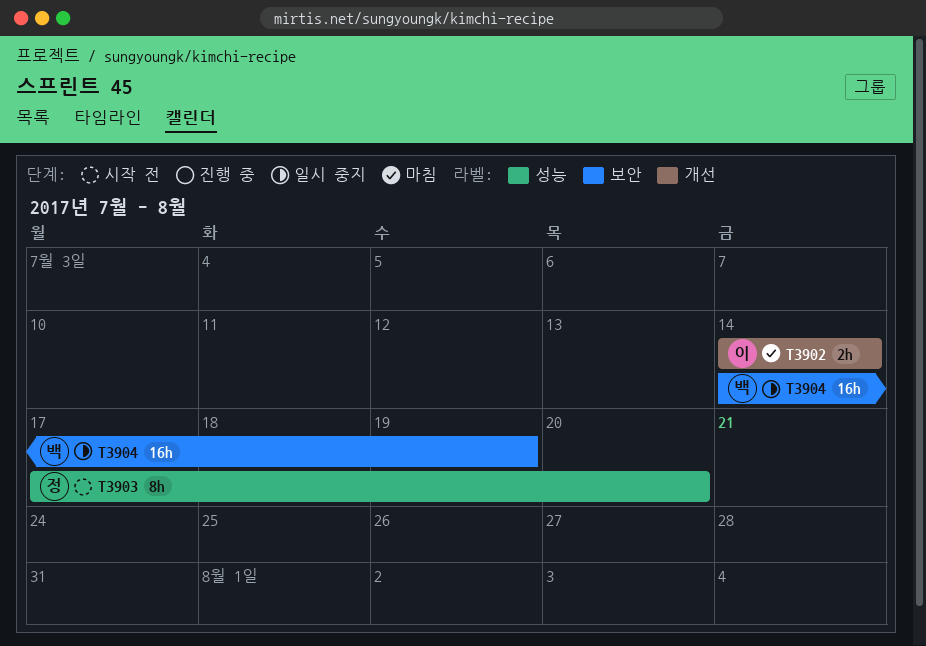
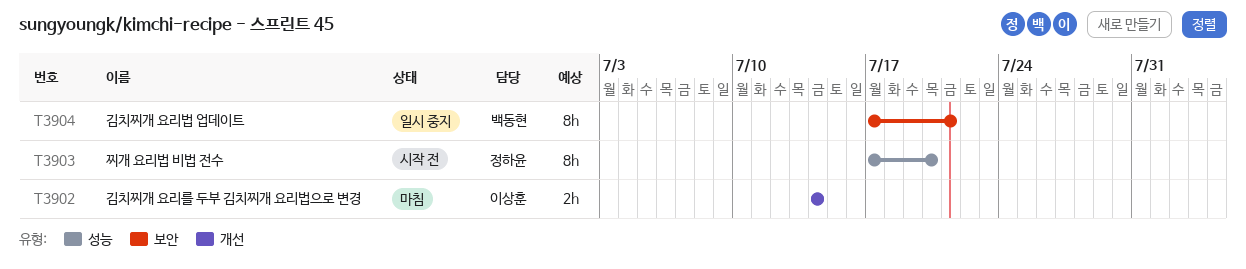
T3904, estimate: 16h -> 8h
T3904, start: Jul 14 -> Jul 17
T3904, due: Jul 19 -> Jul 21

